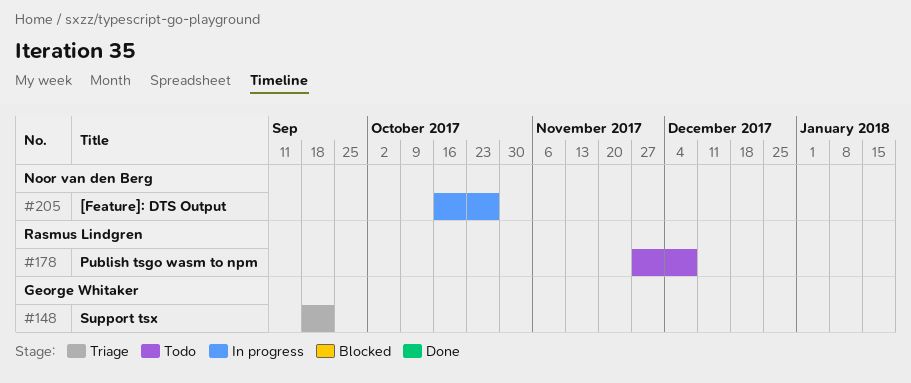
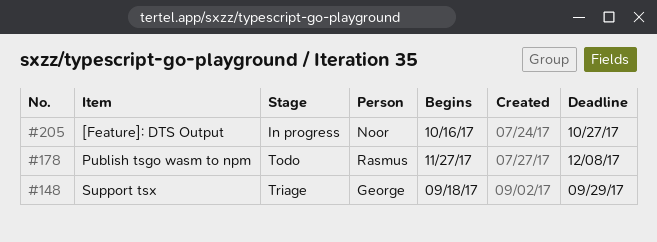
#148, due: Sep 22 -> Sep 29

